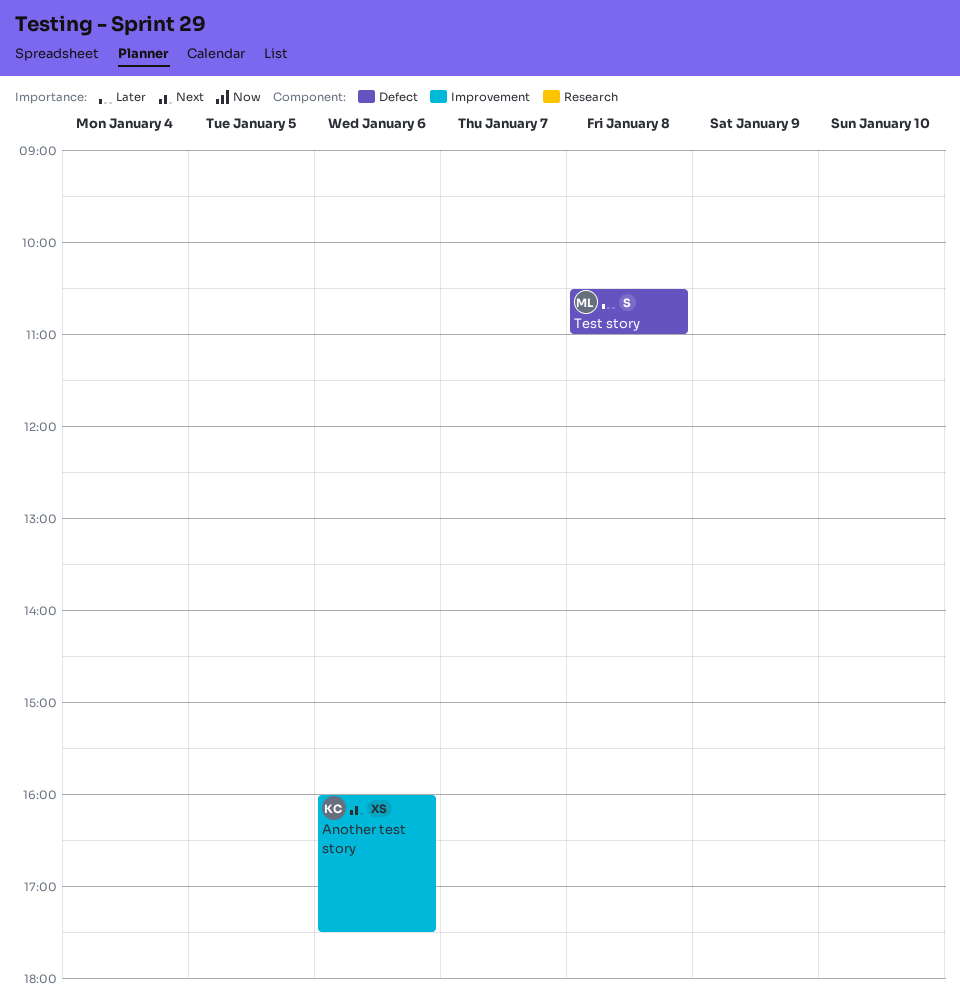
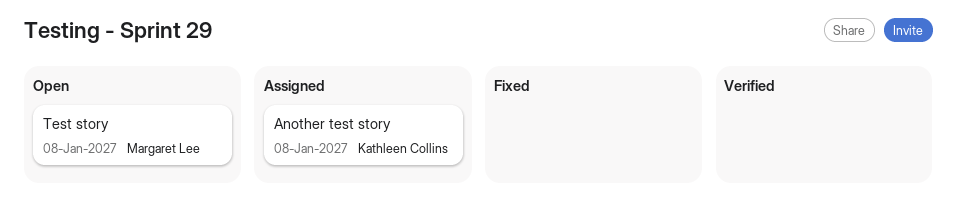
Another test story, day: Jan 6 -> Jan 8

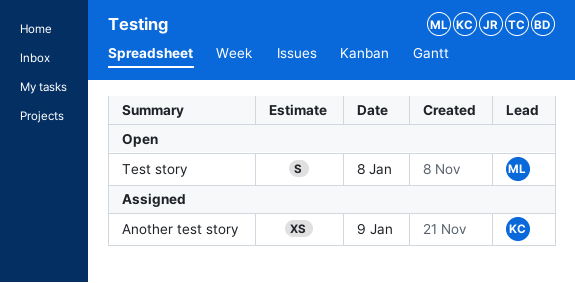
Another test story, day: Jan 8 -> Jan 9

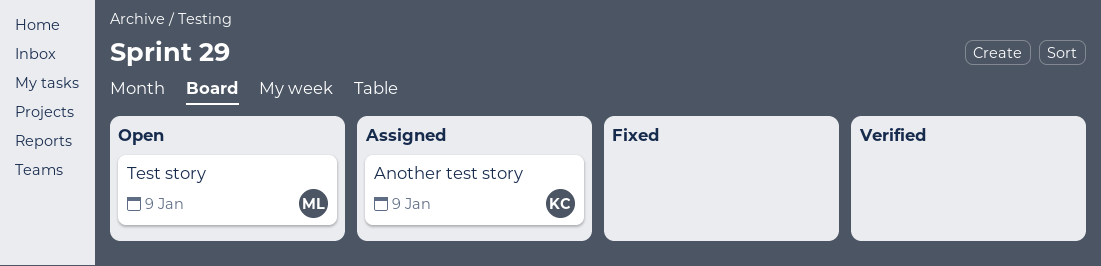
Test story, day: Jan 8 -> Jan 9

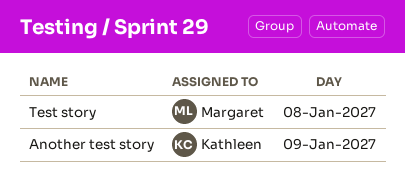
Test story, day: Jan 9 -> Jan 8

